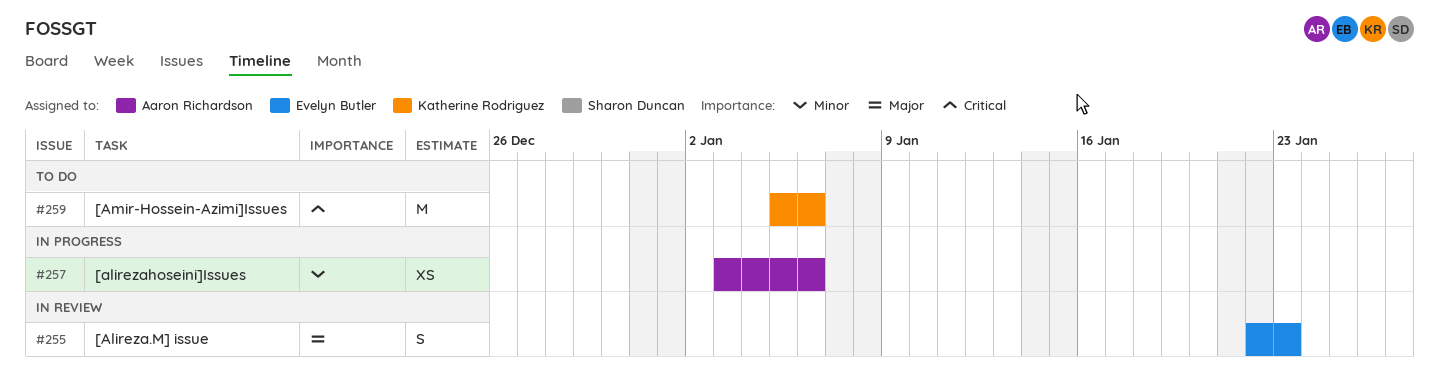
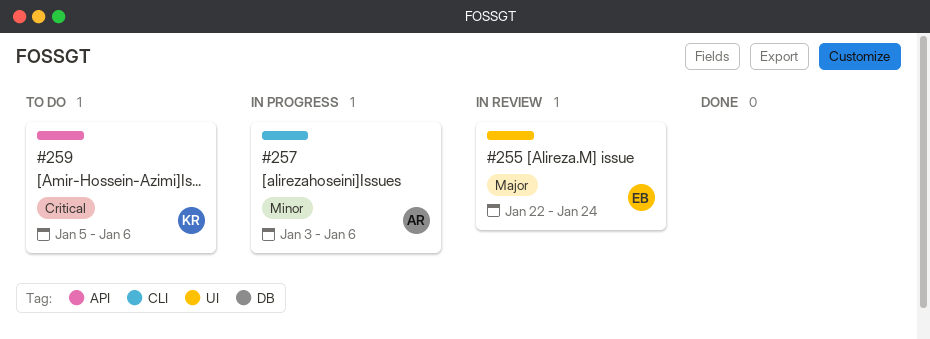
#255, due: Jan 23 -> Jan 24

